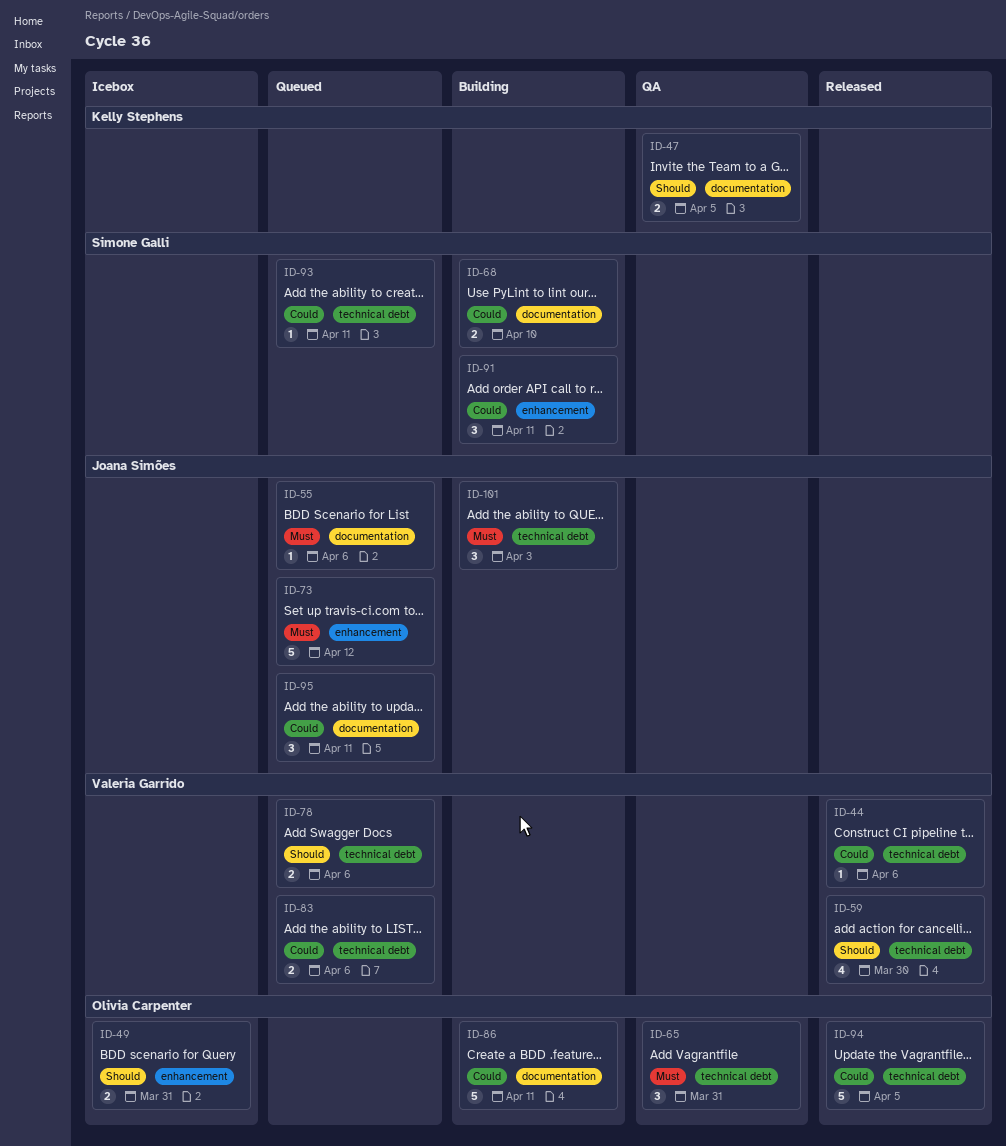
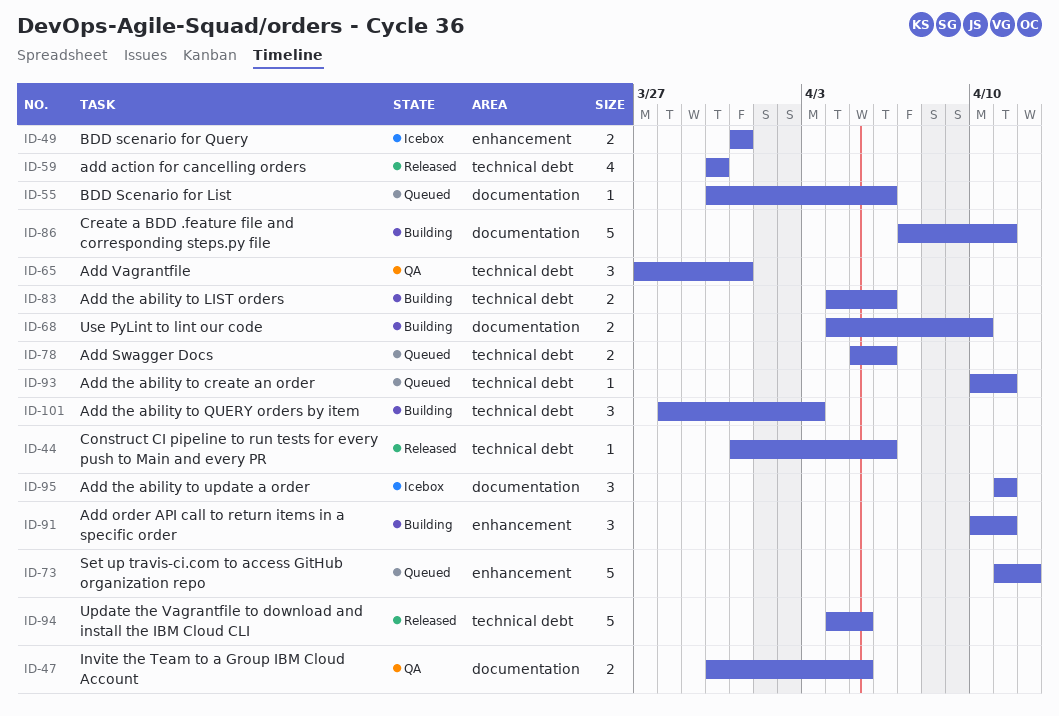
ID-83, status: Queued -> Building
ID-95, status: Queued -> Icebox

